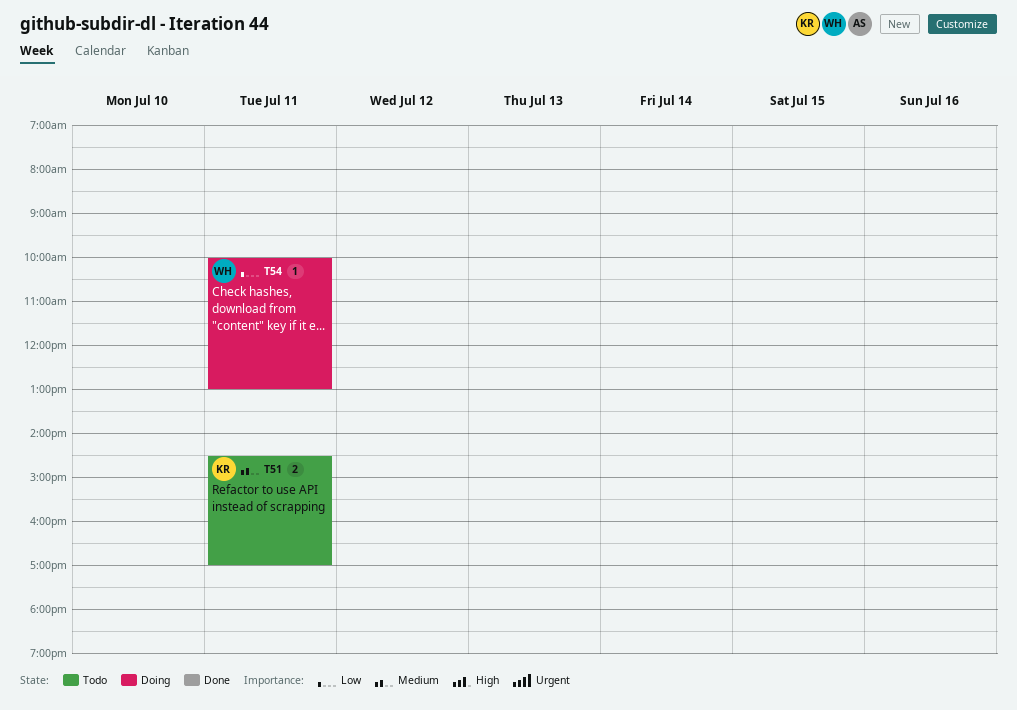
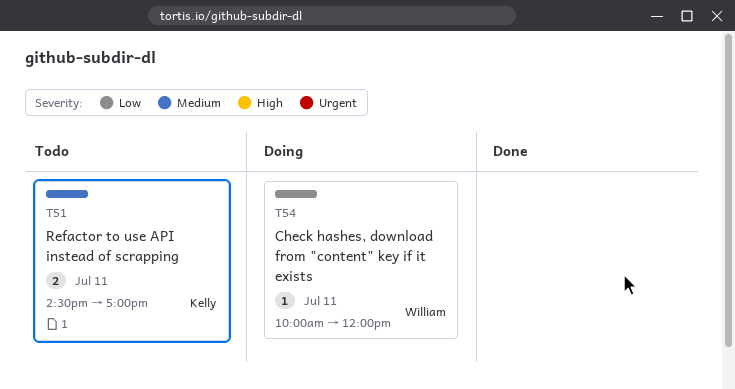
T54, ends: 13:00 -> 12:00

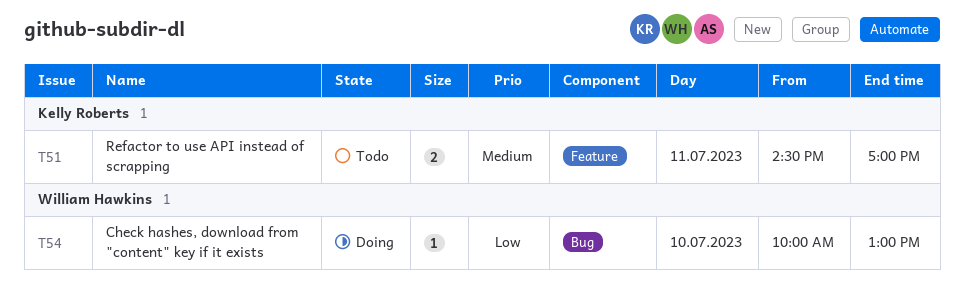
T54, day: Jul 11 -> Jul 10
T54, ends: 12:00 -> 13:00

